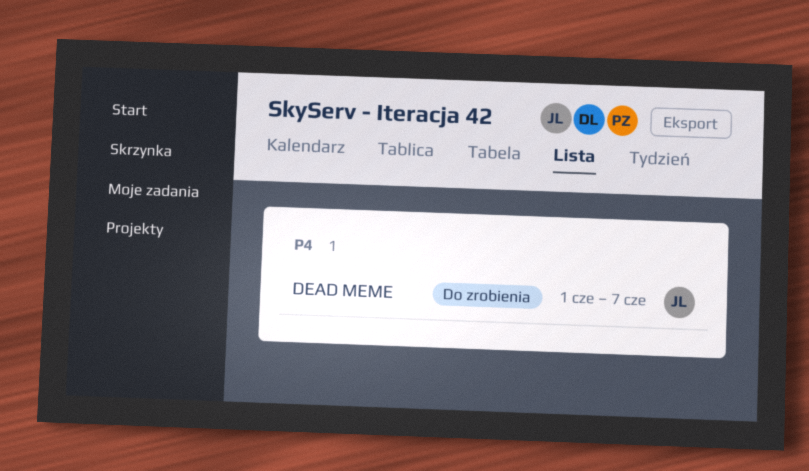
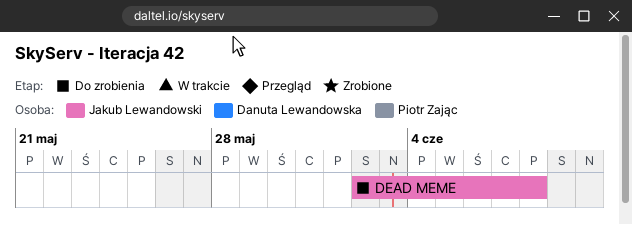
DEAD MEME, start: Jun 1 -> Jun 2
DEAD MEME, due: Jun 7 -> Jun 8

